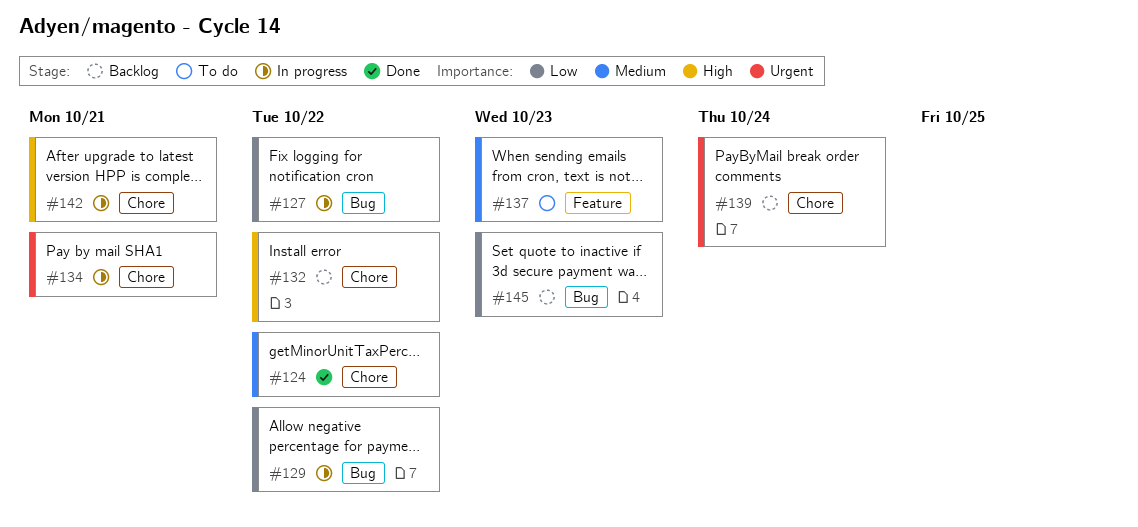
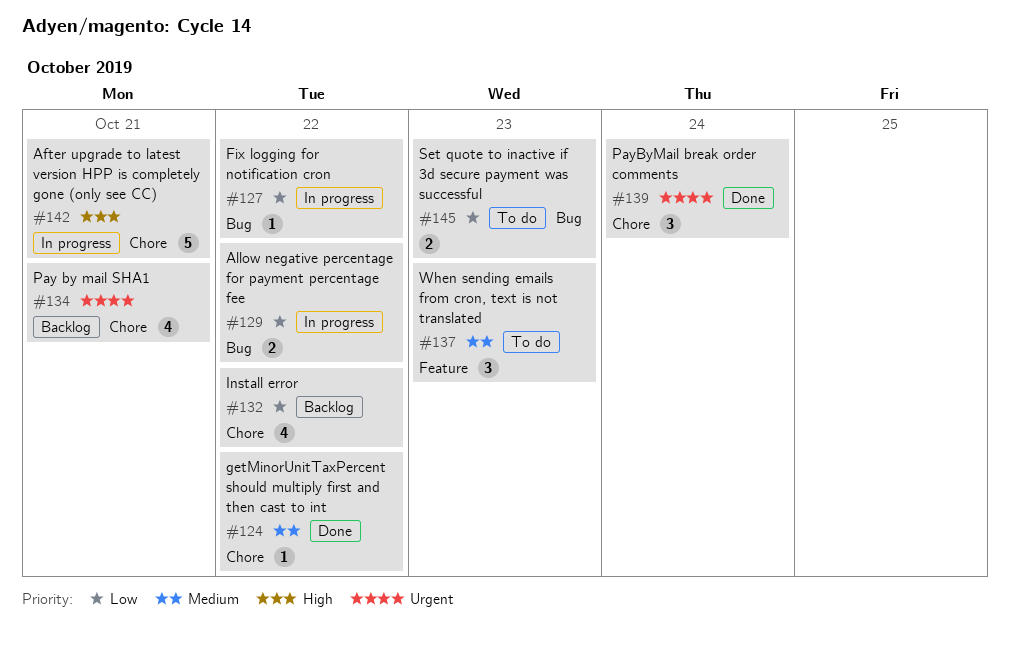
#132, priority: High -> Low
#134, status: In progress -> Backlog
#139, status: Backlog -> Done
#145, status: Backlog -> To do

